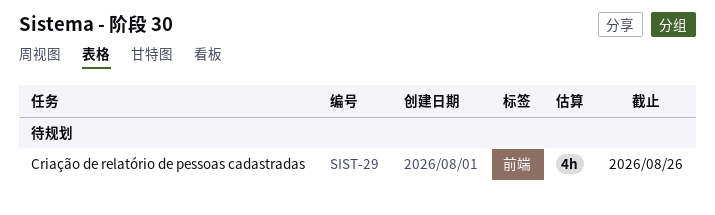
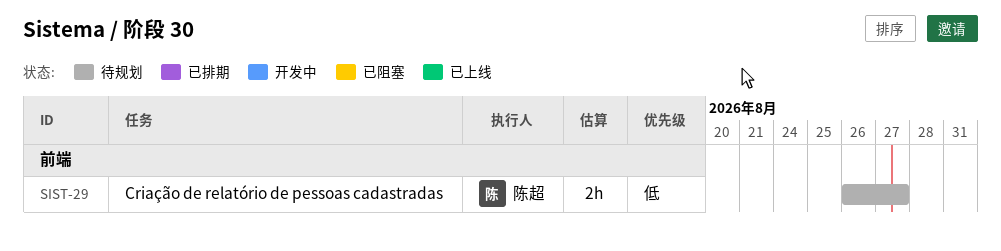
SIST-29, estimate: 4h -> 2h
SIST-29, due: Aug 26 -> Aug 27

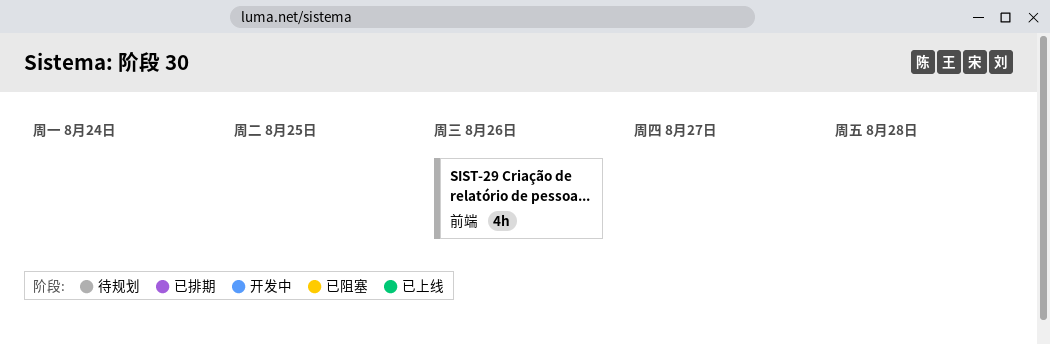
SIST-29, estimate: 2h -> 4h
SIST-29, due: Aug 27 -> Aug 26

